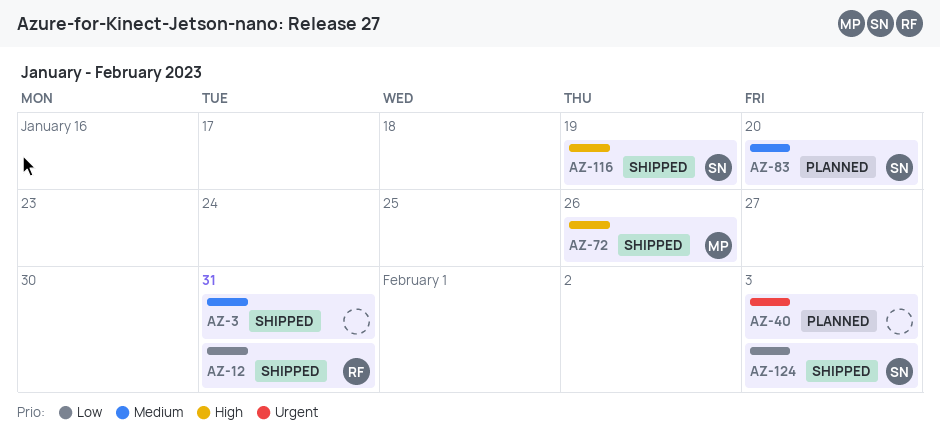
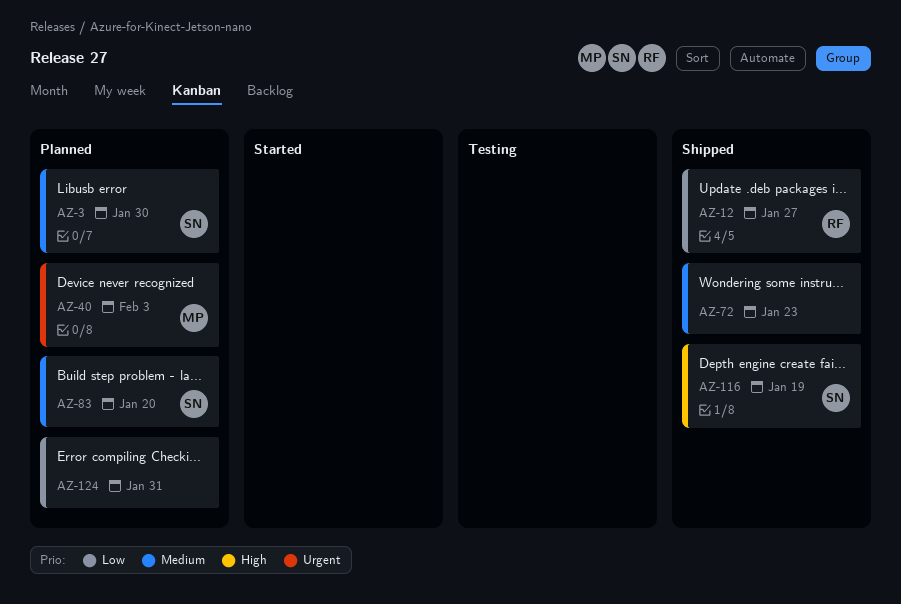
AZ-3, status: Shipped -> Planned
AZ-3, owner: none -> SN
AZ-3, due: Jan 31 -> Jan 30
AZ-12, due: Jan 31 -> Jan 27
AZ-40, owner: none -> MP
AZ-72, owner: MP -> none
AZ-72, priority: High -> Medium
AZ-72, due: Jan 26 -> Jan 23
AZ-124, status: Shipped -> Planned
AZ-124, owner: SN -> none
AZ-124, due: Feb 3 -> Jan 31

